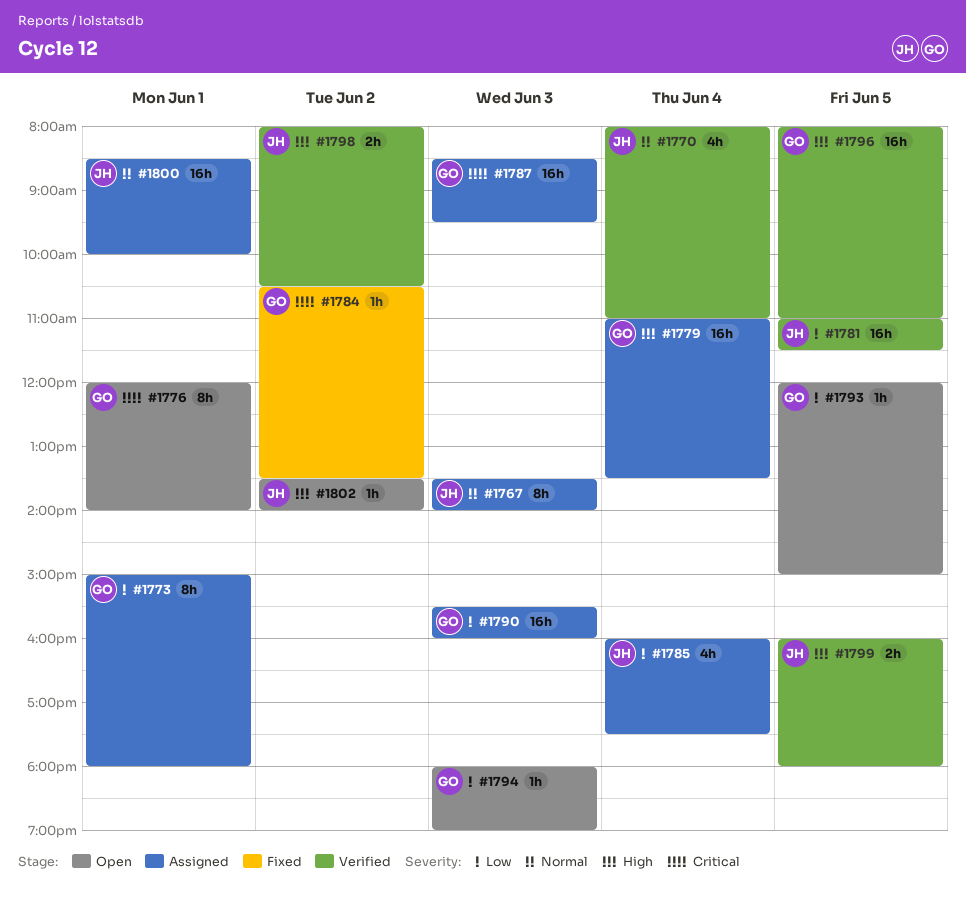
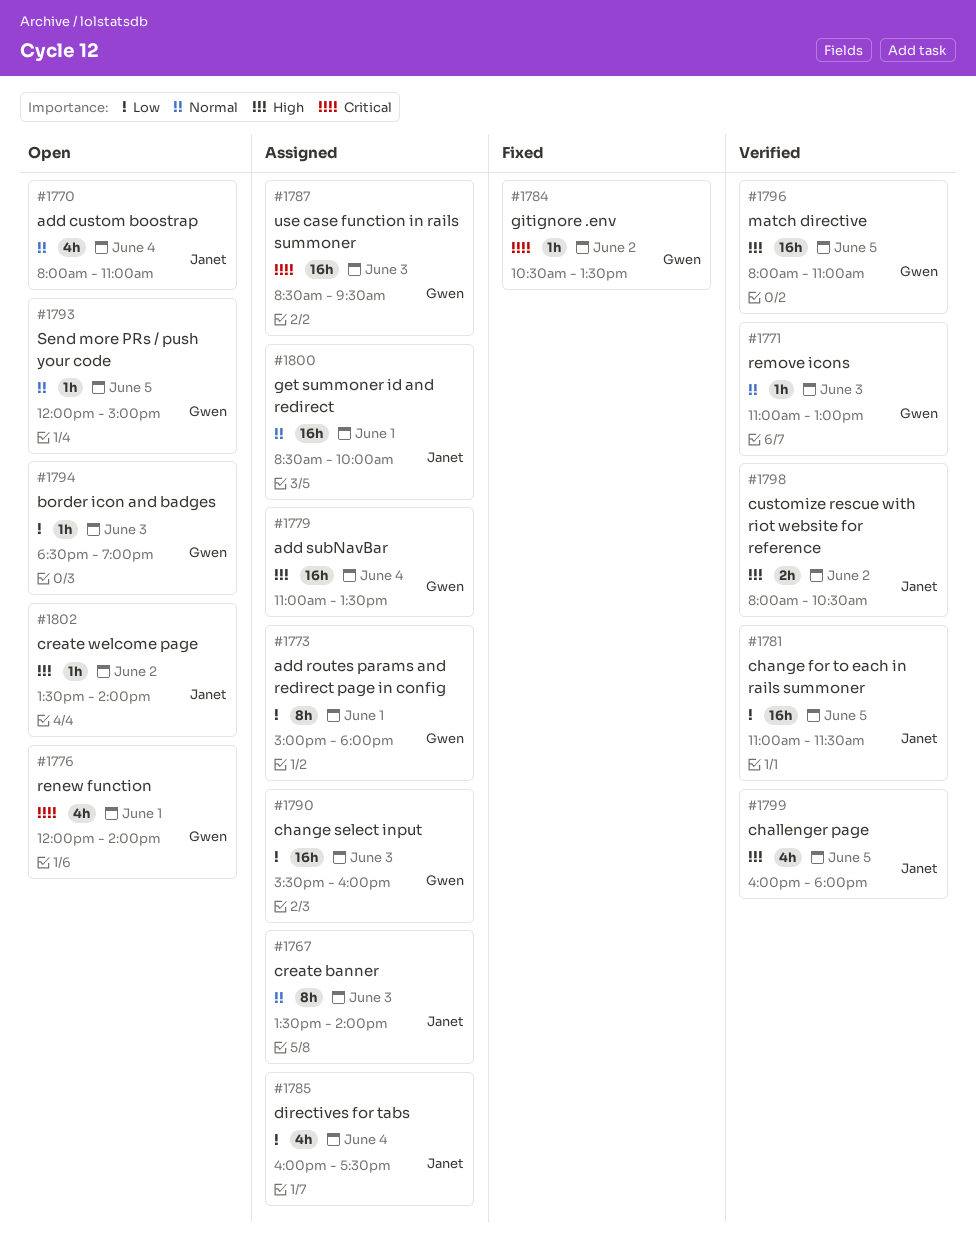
#1770, status: Verified -> Open
#1771: none -> present
#1776, estimate: 8h -> 4h
#1793, priority: Low -> Normal
#1794, begins: 18:00 -> 18:30
#1799, estimate: 2h -> 4h

